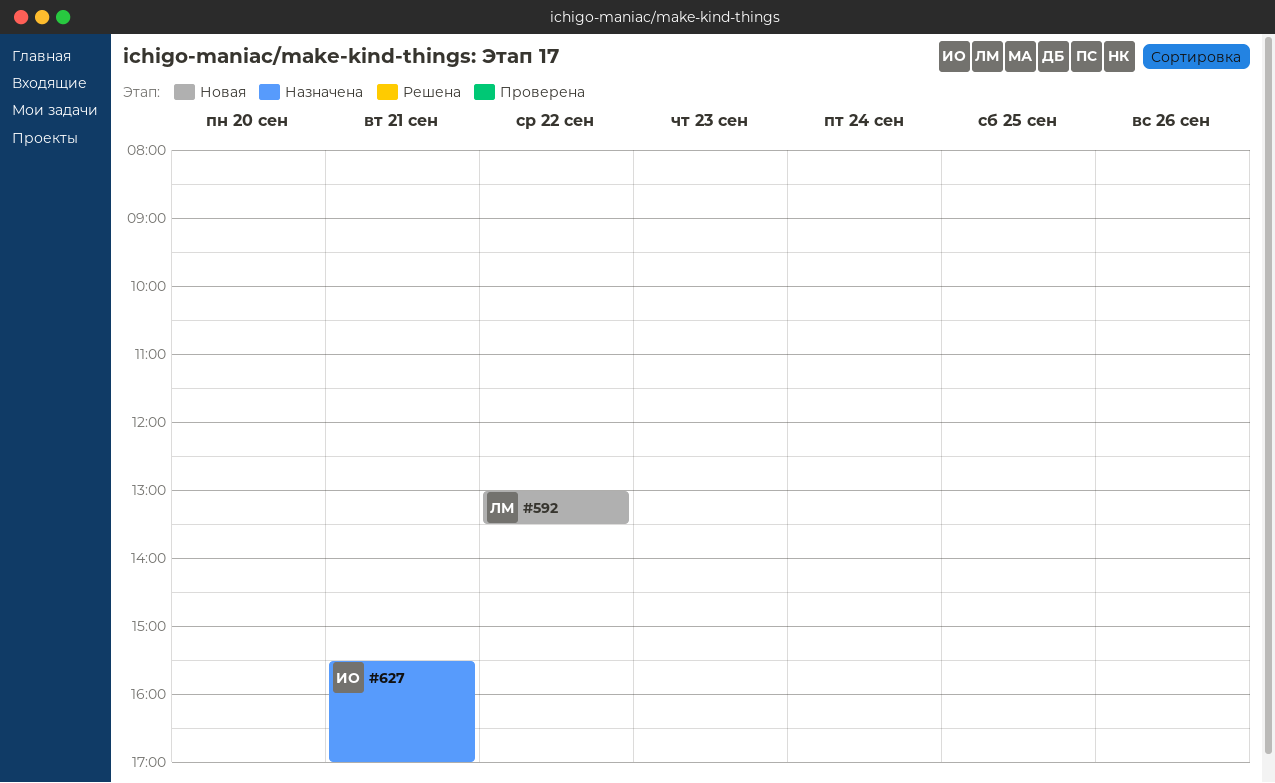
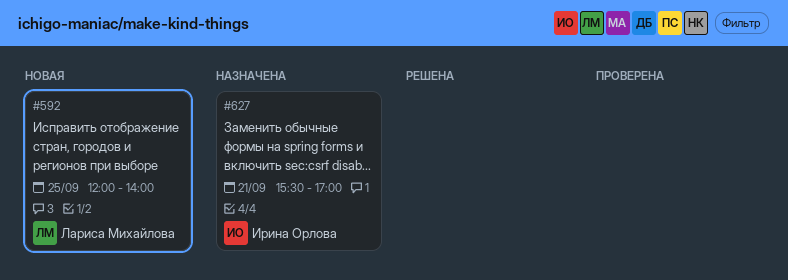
#592, day: Sep 22 -> Sep 25
#592, begins: 13:00 -> 12:00
#592, ends: 13:30 -> 14:00

